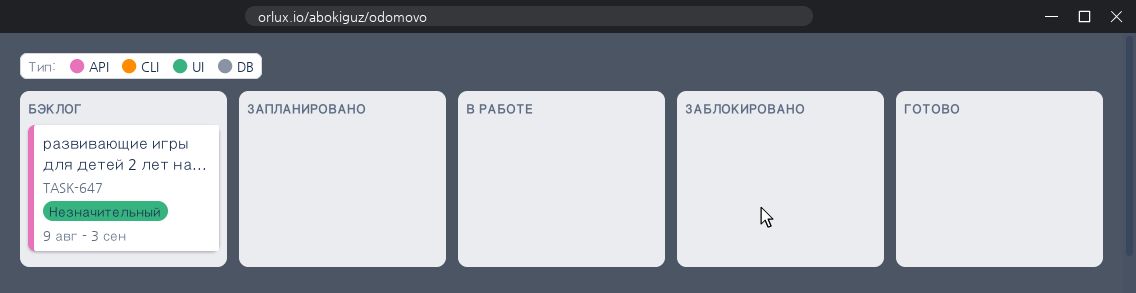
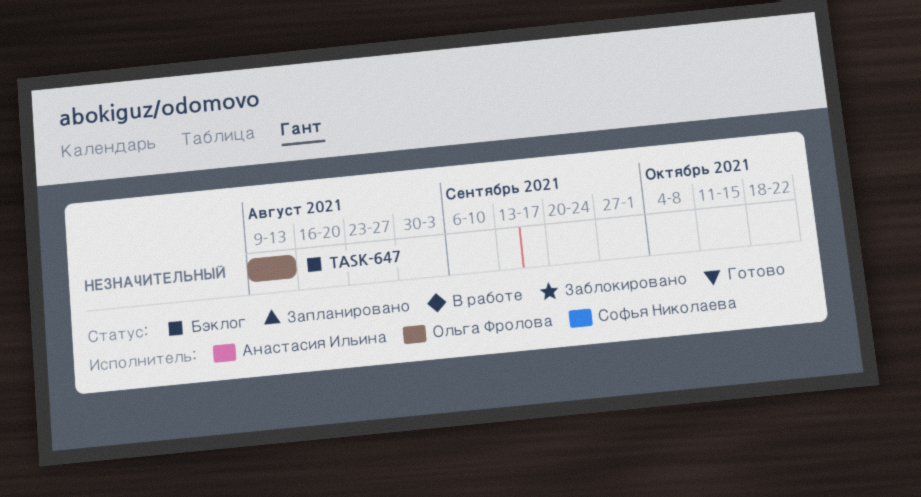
TASK-647, due: Sep 3 -> Aug 13

